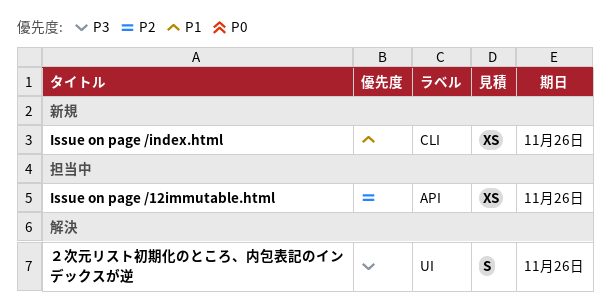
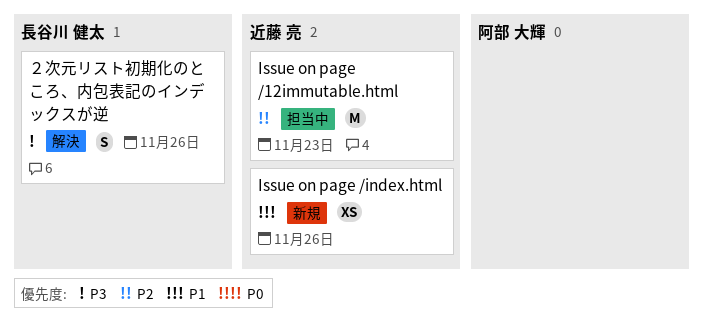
Issue on page /12immutable.html, estimate: XS -> M
Issue on page /12immutable.html, due: Nov 26 -> Nov 23

